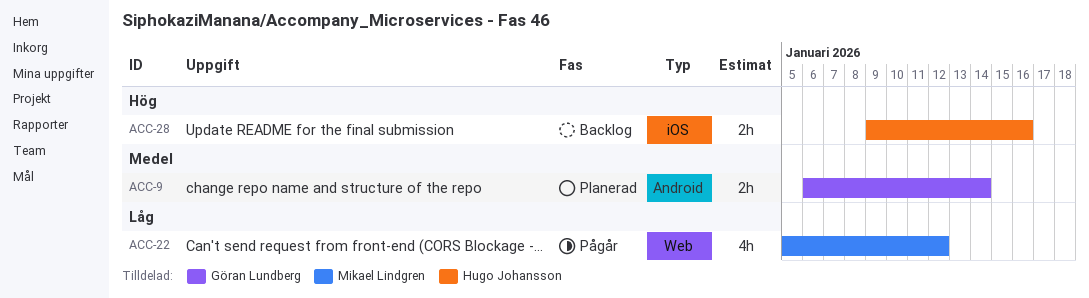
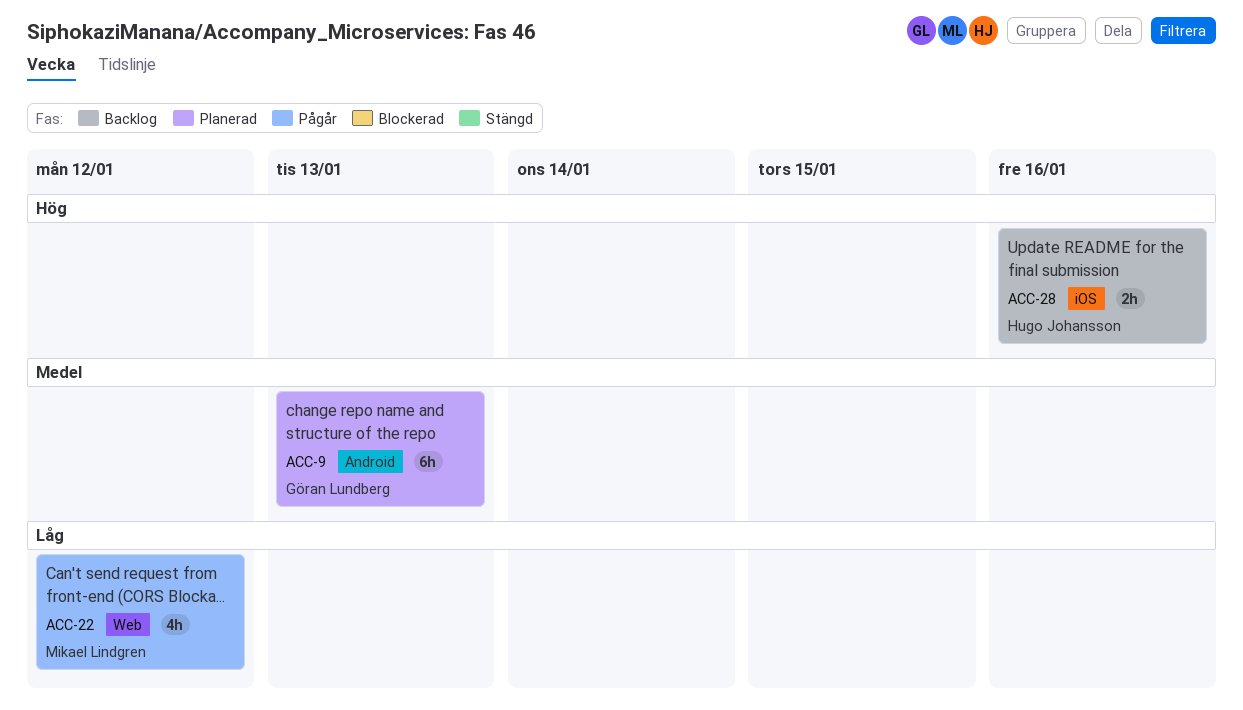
ACC-9, estimate: 2h -> 6h
ACC-9, due: Jan 14 -> Jan 13

